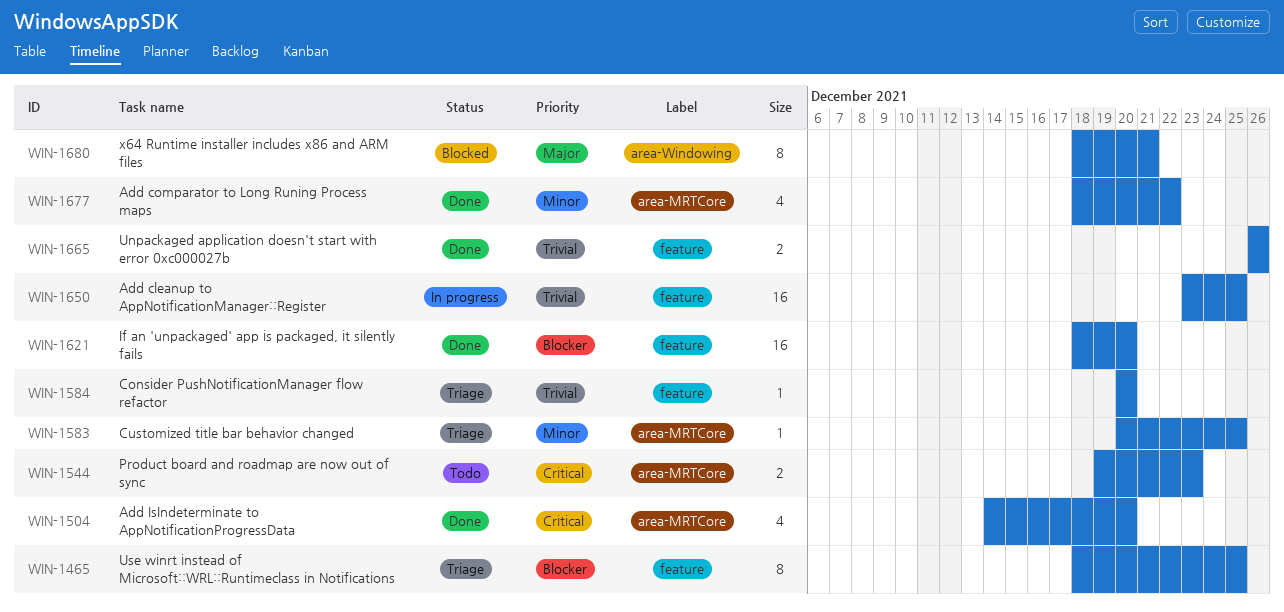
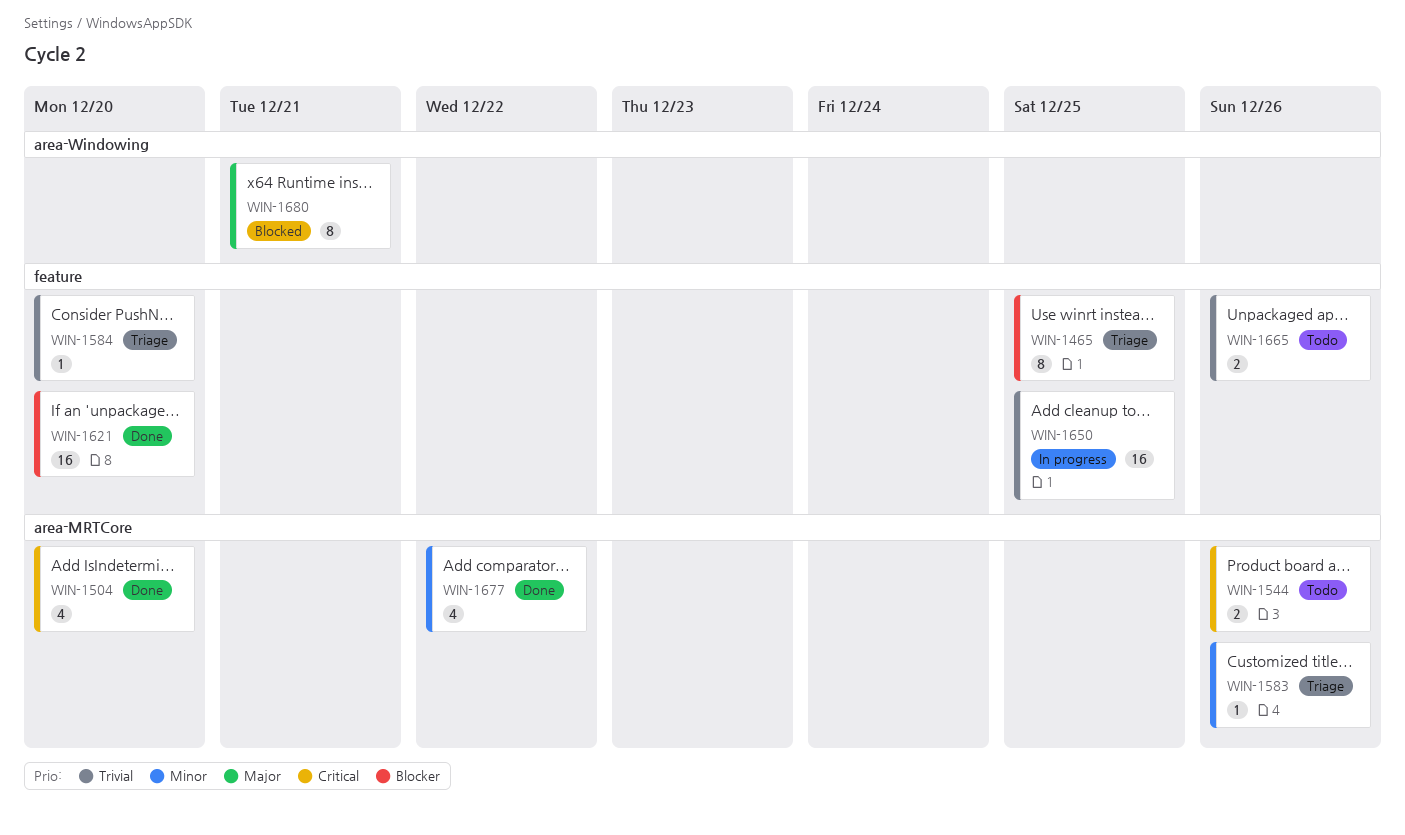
WIN-1544, due: Dec 23 -> Dec 26
WIN-1583, due: Dec 25 -> Dec 26
WIN-1665, status: Done -> Todo

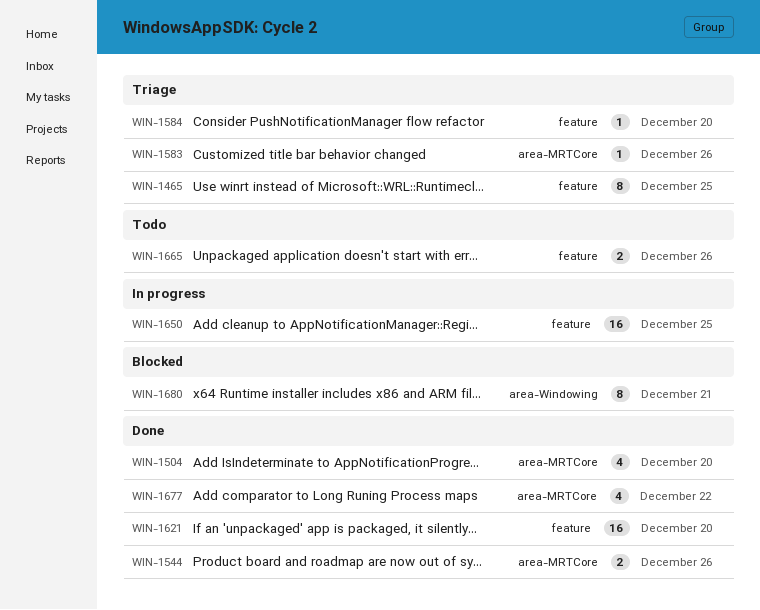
WIN-1544, status: Todo -> Done

